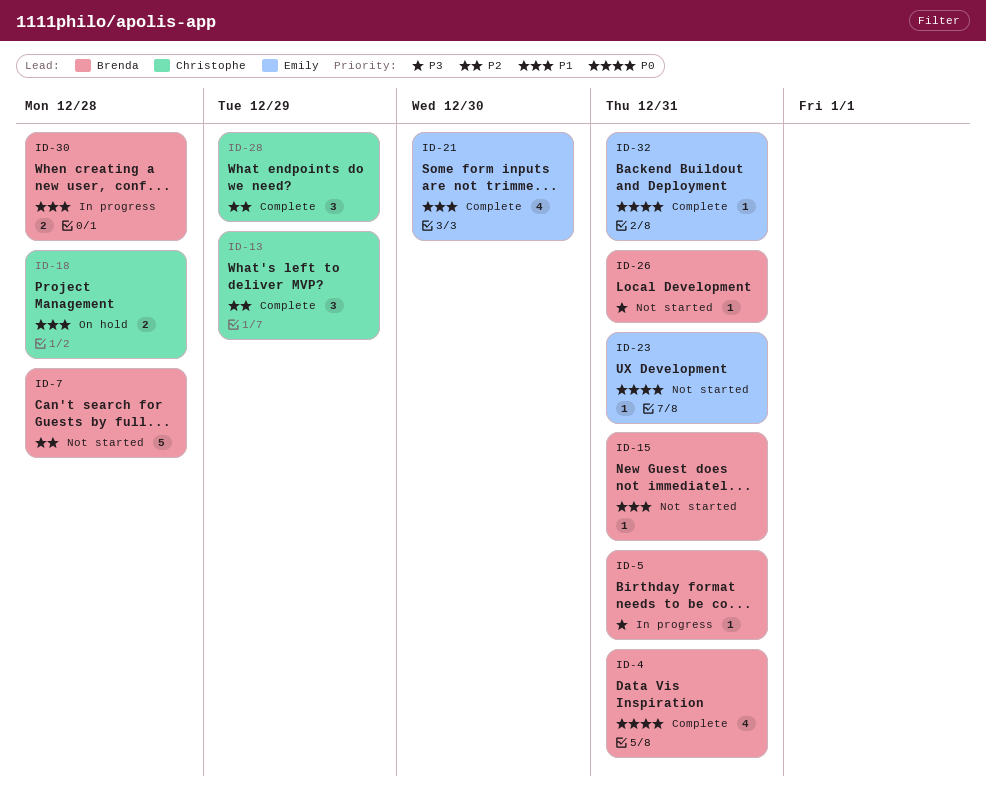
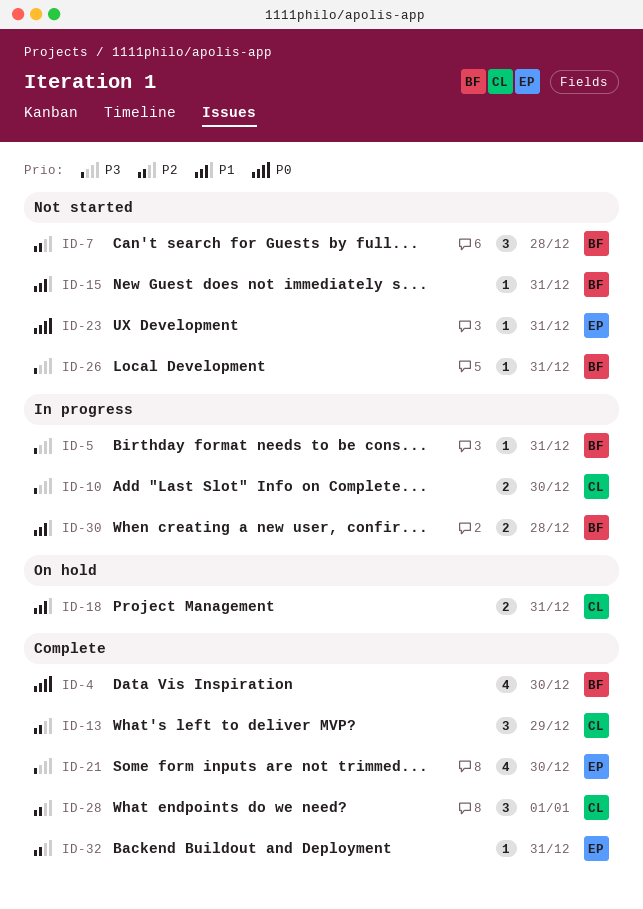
ID-4, due: Dec 31 -> Dec 30
ID-7, estimate: 5 -> 3
ID-10: none -> present
ID-18, due: Dec 28 -> Dec 31
ID-21, priority: P1 -> P3
ID-28, due: Dec 29 -> Jan 1
ID-32, priority: P0 -> P2

